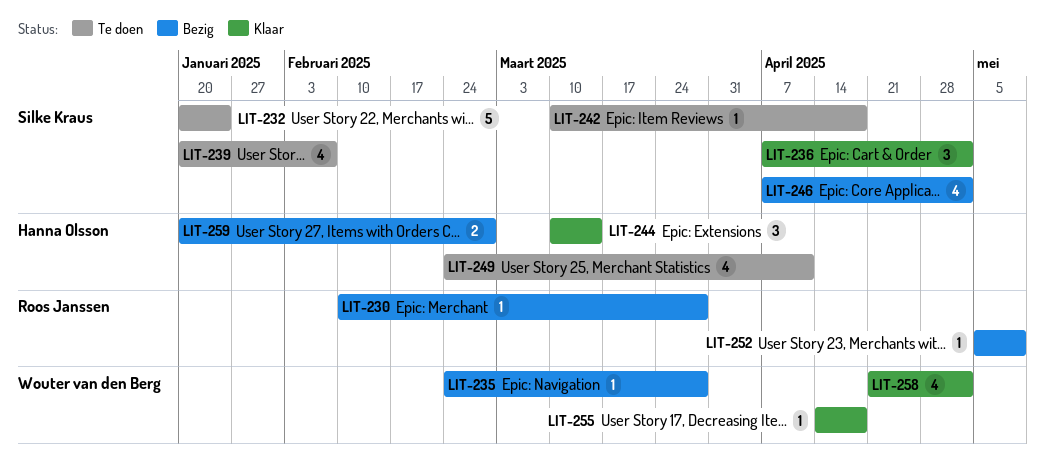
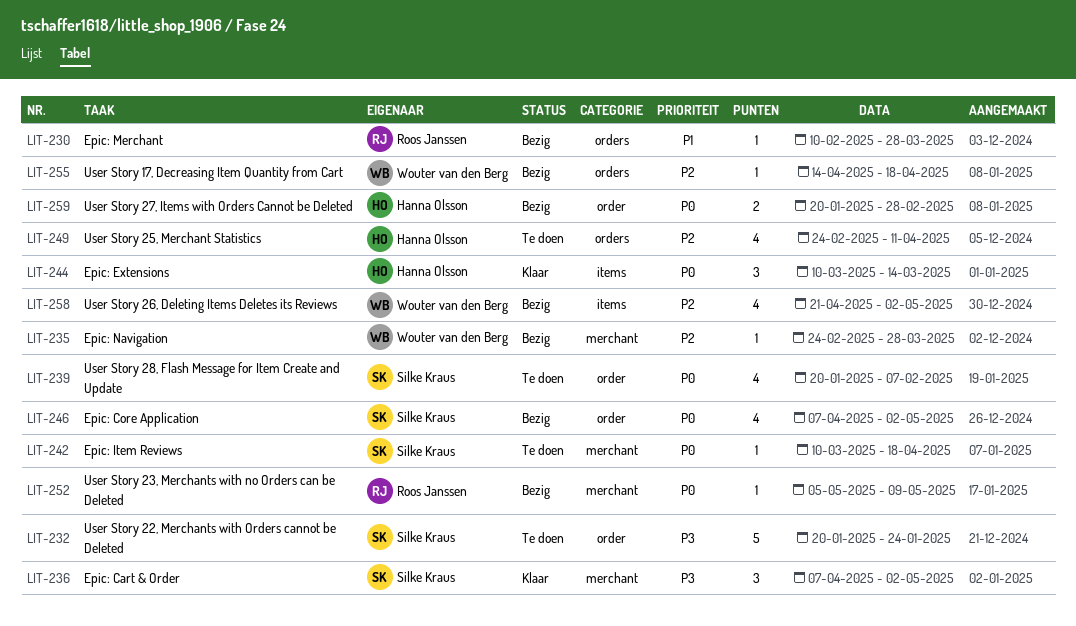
LIT-255, status: Klaar -> Bezig
LIT-258, status: Klaar -> Bezig

